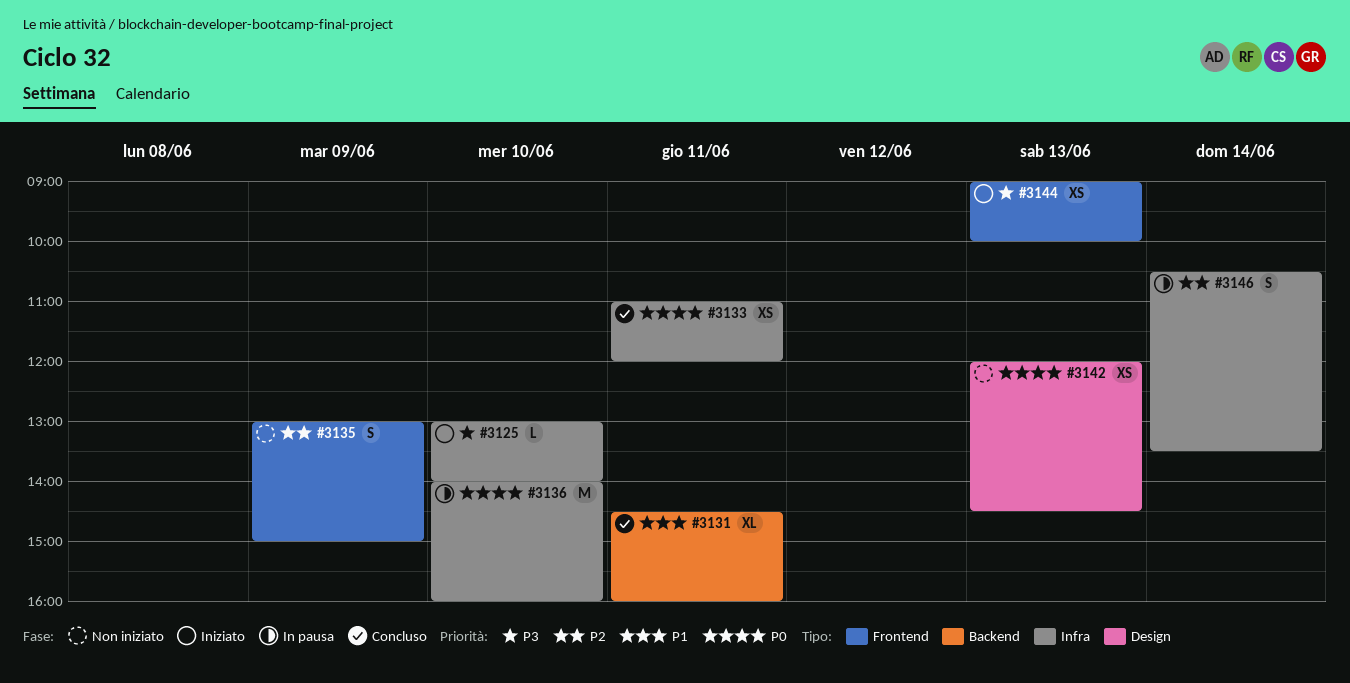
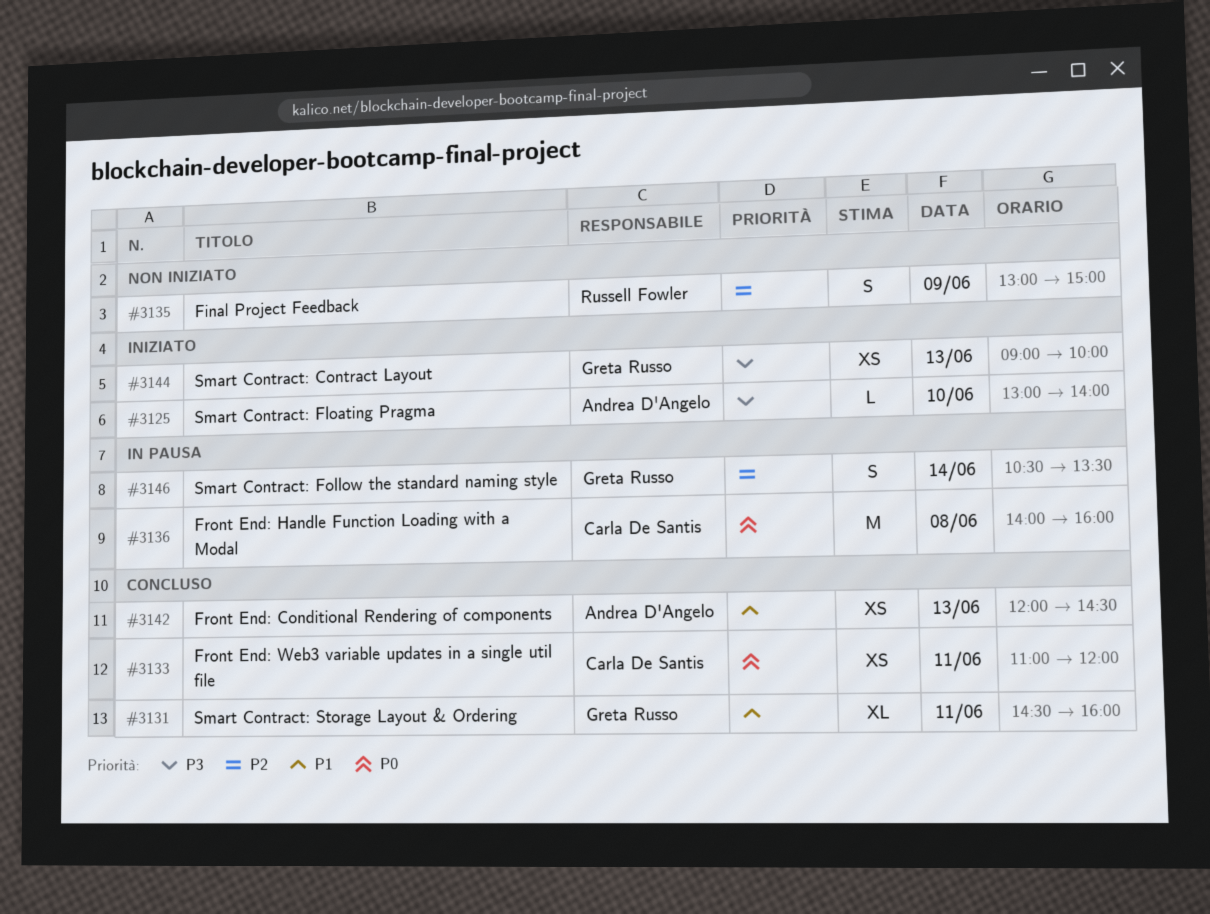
#3136, day: Jun 10 -> Jun 8
#3142, status: Non iniziato -> Concluso
#3142, priority: P0 -> P1

